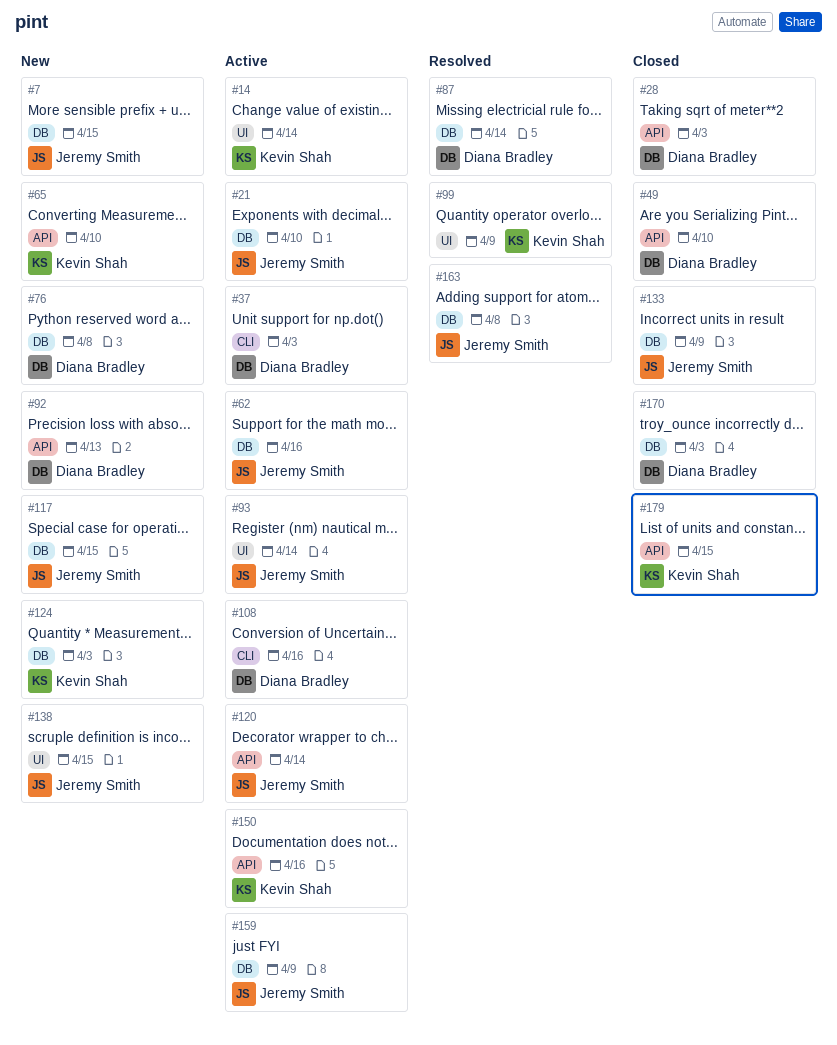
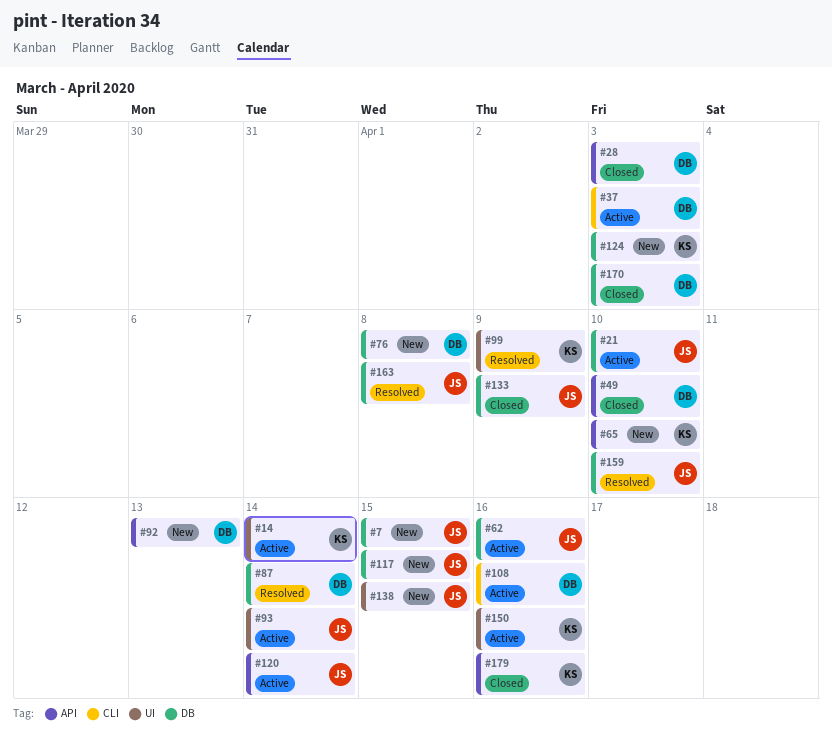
#150, label: API -> UI
#159, status: Active -> Resolved
#159, due: Apr 9 -> Apr 10
#179, due: Apr 15 -> Apr 16

